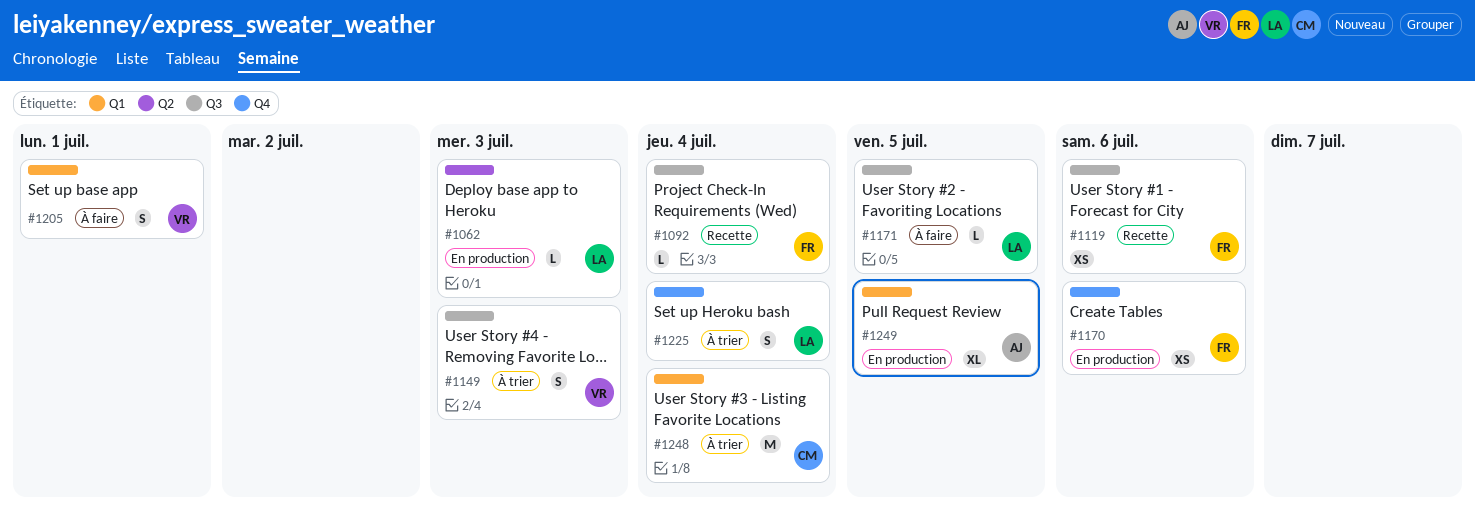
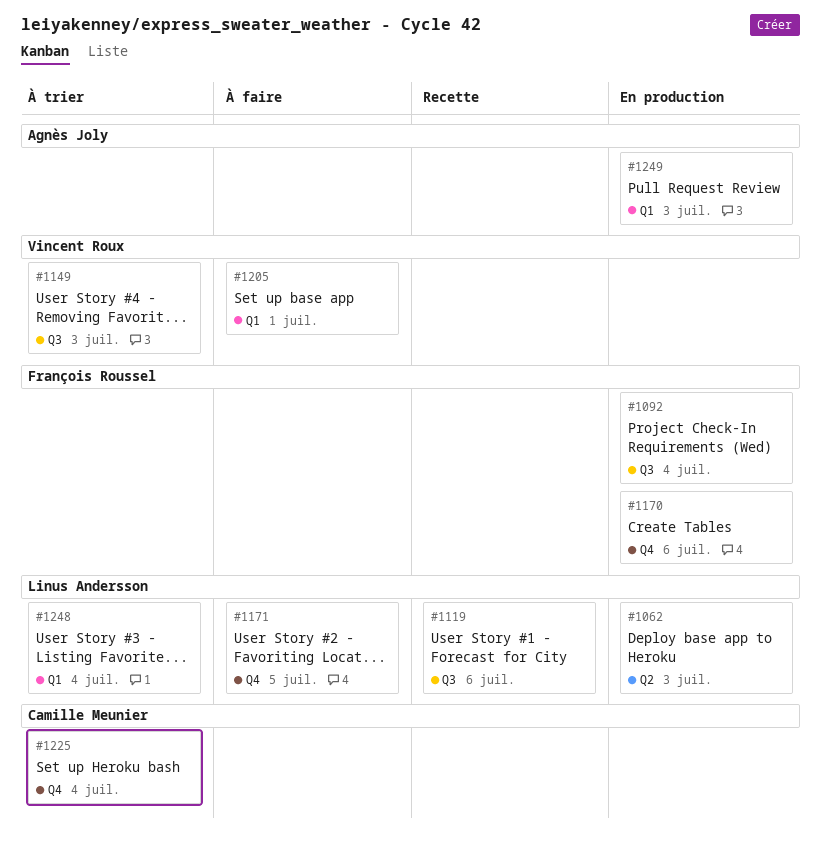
#1092, status: Recette -> En production
#1119, owner: François Roussel -> Linus Andersson
#1171, label: Q3 -> Q4
#1225, owner: Linus Andersson -> Camille Meunier
#1248, owner: Camille Meunier -> Linus Andersson
#1249, due: Jul 5 -> Jul 3

